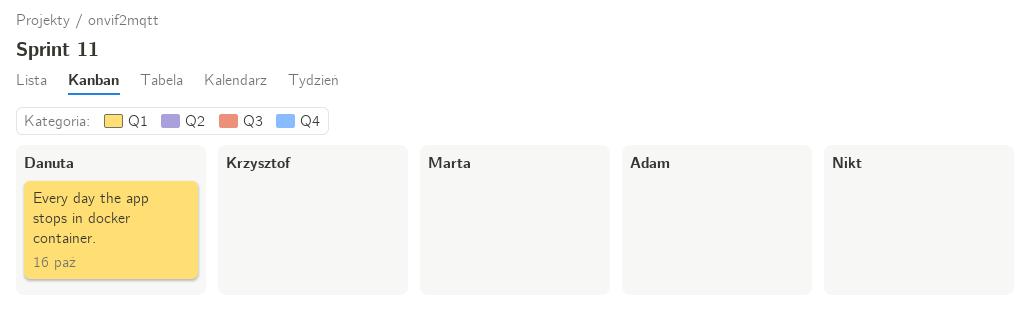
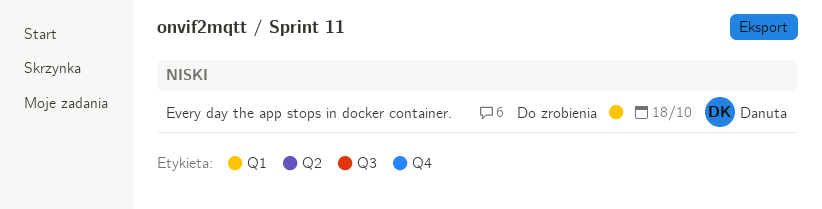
Every day the app stops in docker container., due: Oct 16 -> Oct 18

